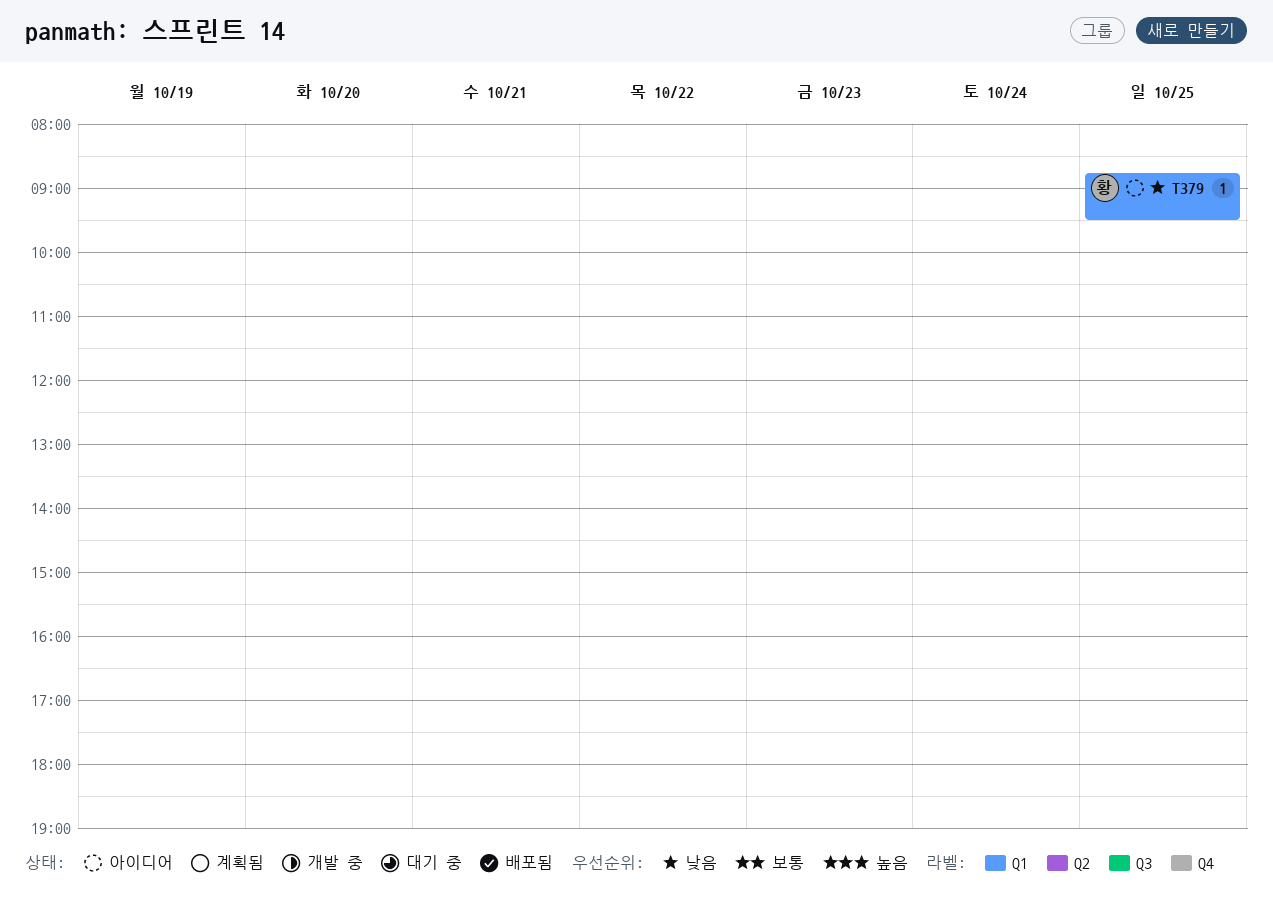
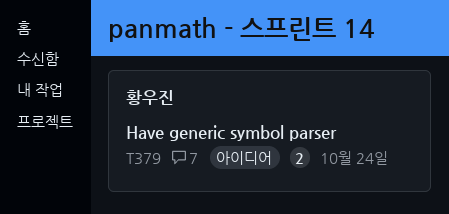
T379, estimate: 1 -> 2
T379, day: Oct 25 -> Oct 24

